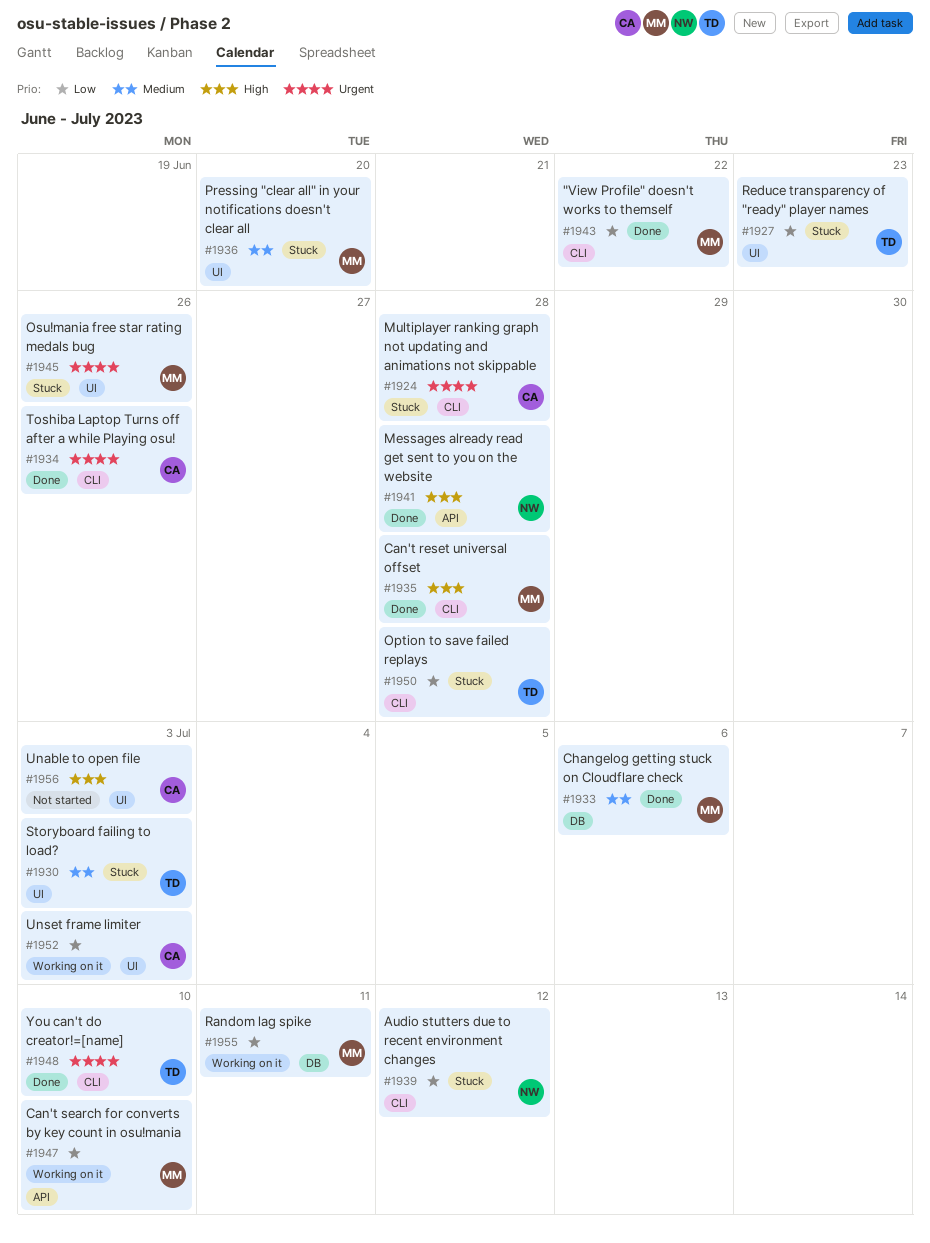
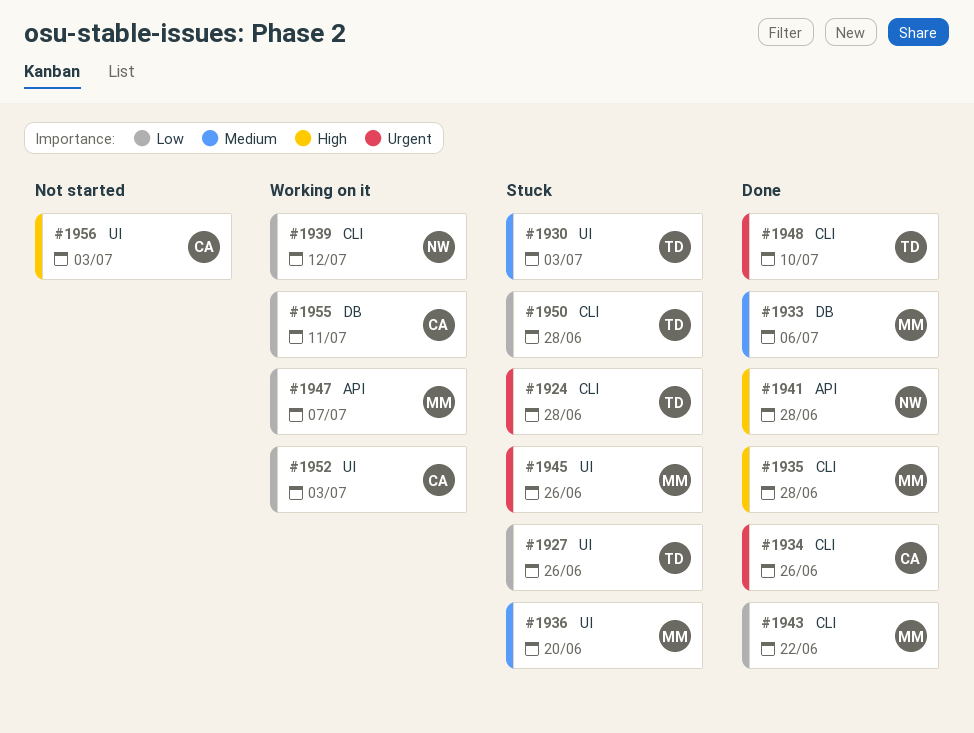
#1924, owner: CA -> TD
#1927, due: Jun 23 -> Jun 26
#1939, status: Stuck -> Working on it
#1947, due: Jul 10 -> Jul 7
#1955, owner: MM -> CA

